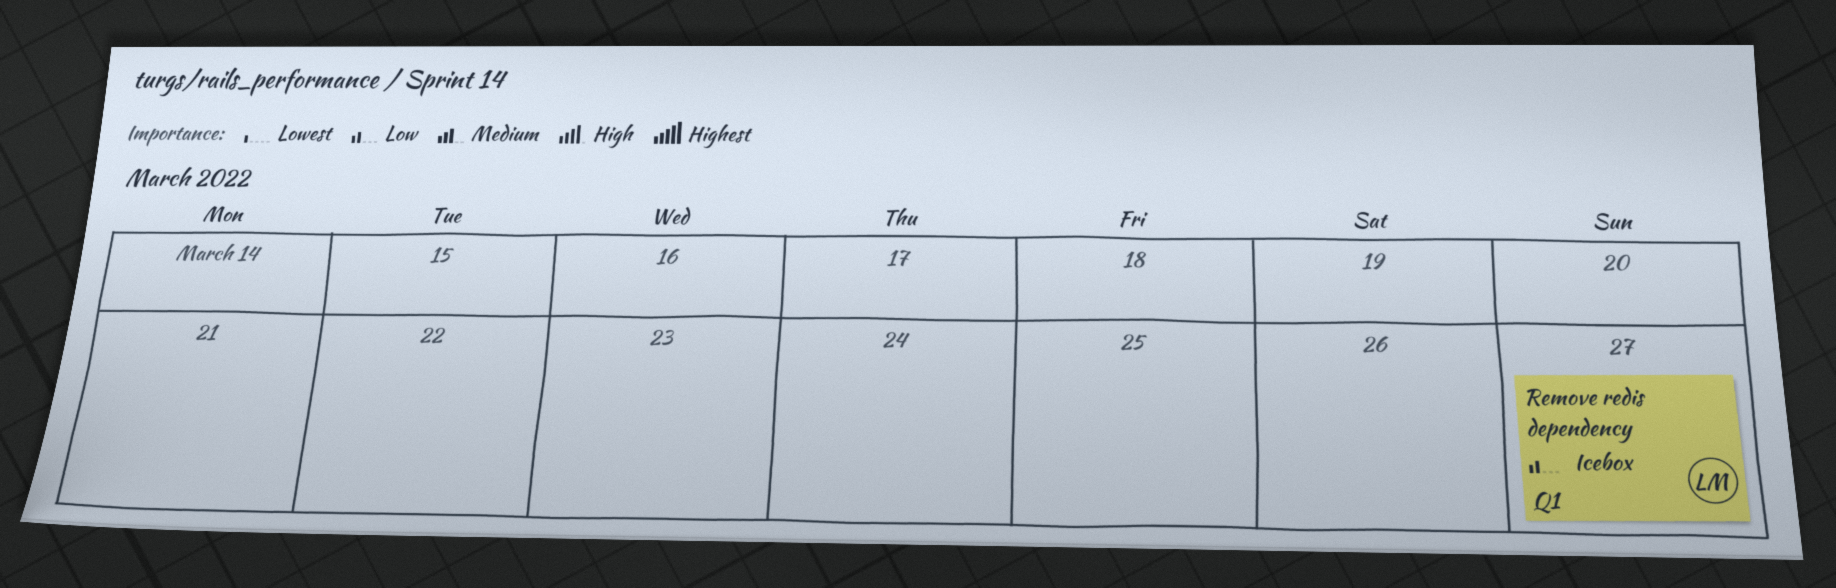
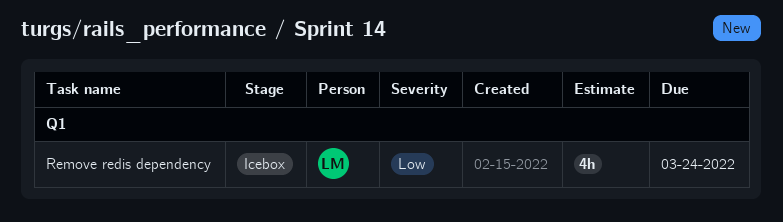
Remove redis dependency, due: Mar 27 -> Mar 24

